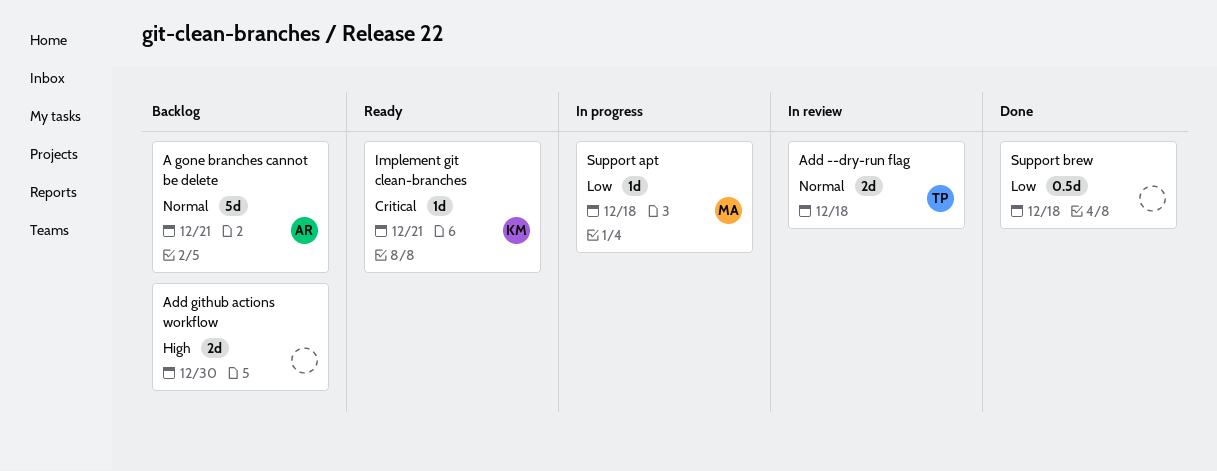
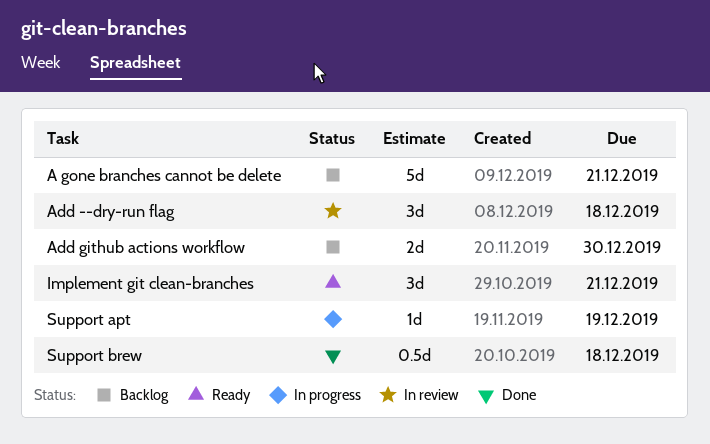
Add --dry-run flag, estimate: 2d -> 3d
Implement git clean-branches, estimate: 1d -> 3d
Support apt, due: Dec 18 -> Dec 19

